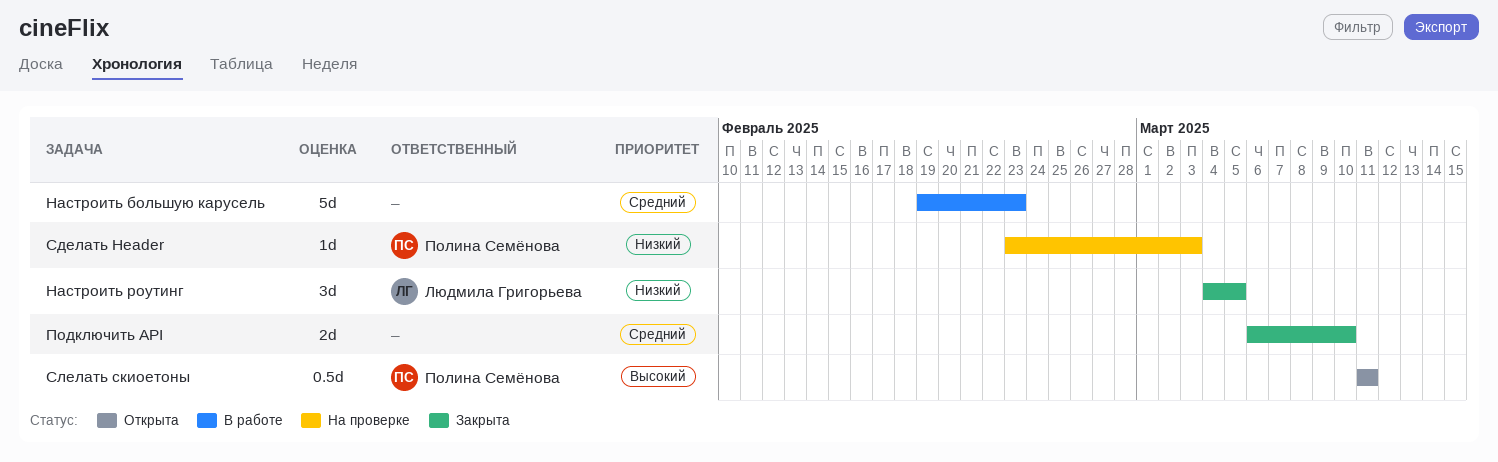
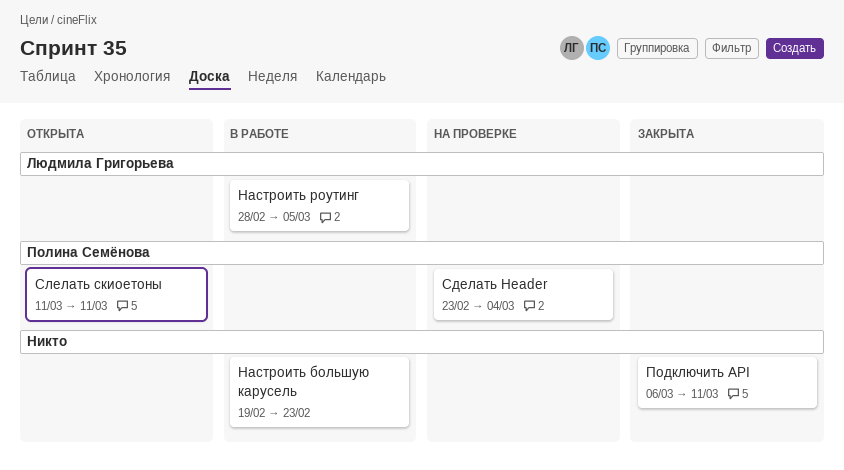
Настроить роутинг, status: Закрыта -> В работе
Настроить роутинг, start: Mar 4 -> Feb 28
Подключить API, due: Mar 10 -> Mar 11
Сделать Header, due: Mar 3 -> Mar 4

